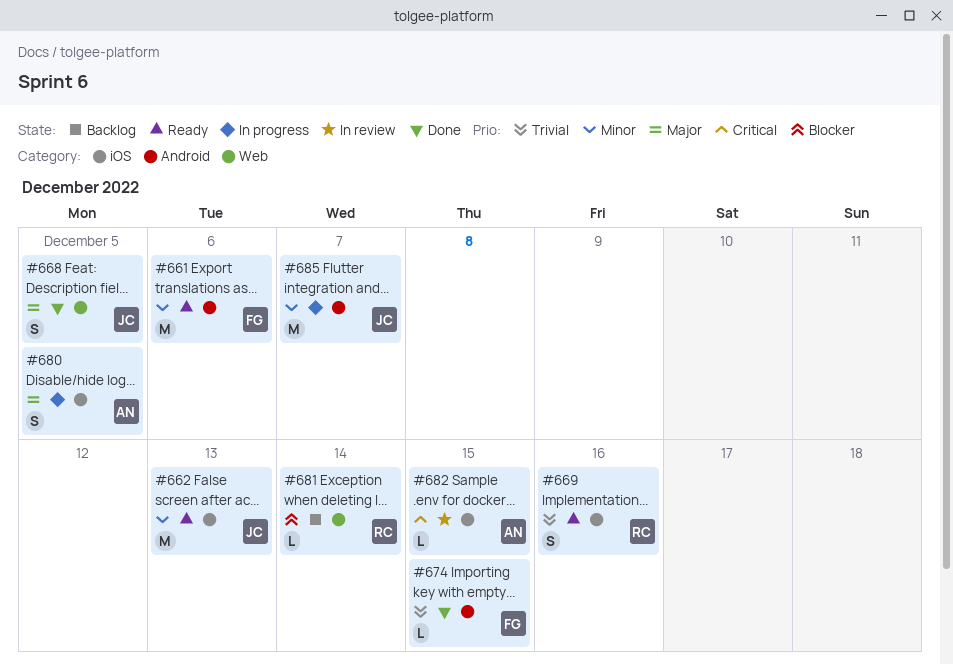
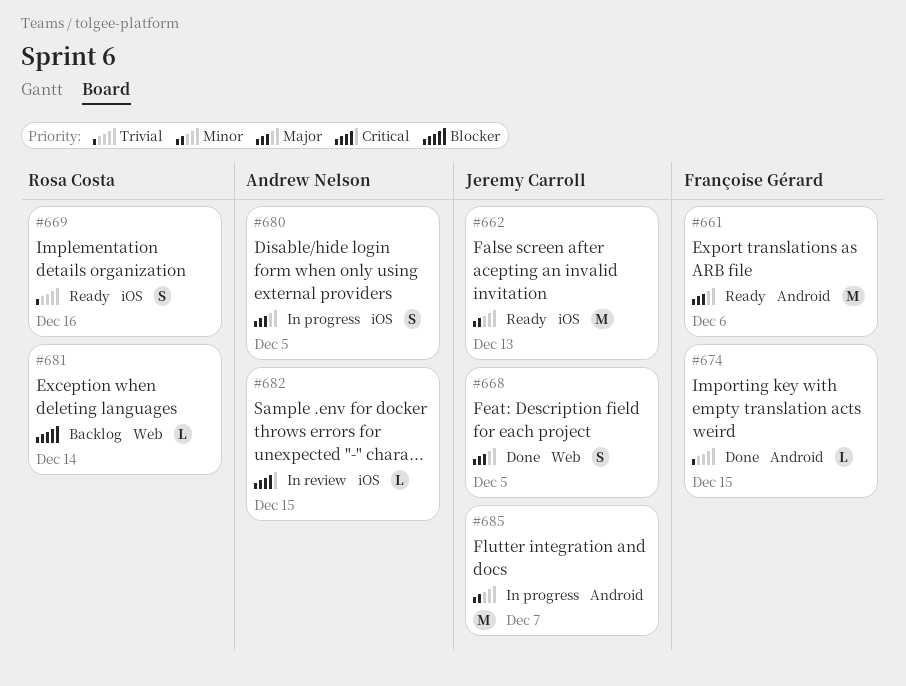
#661, priority: Minor -> Major

